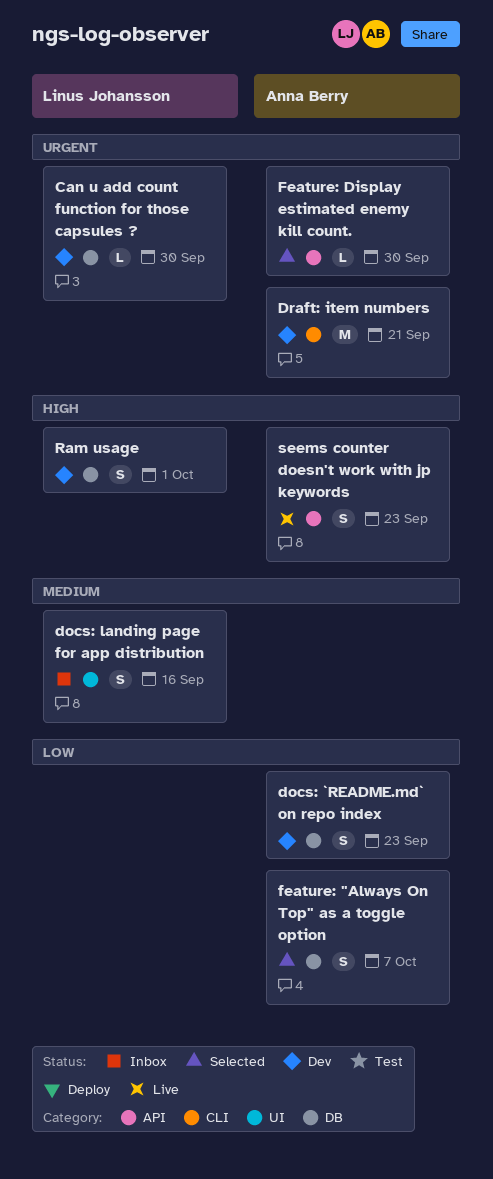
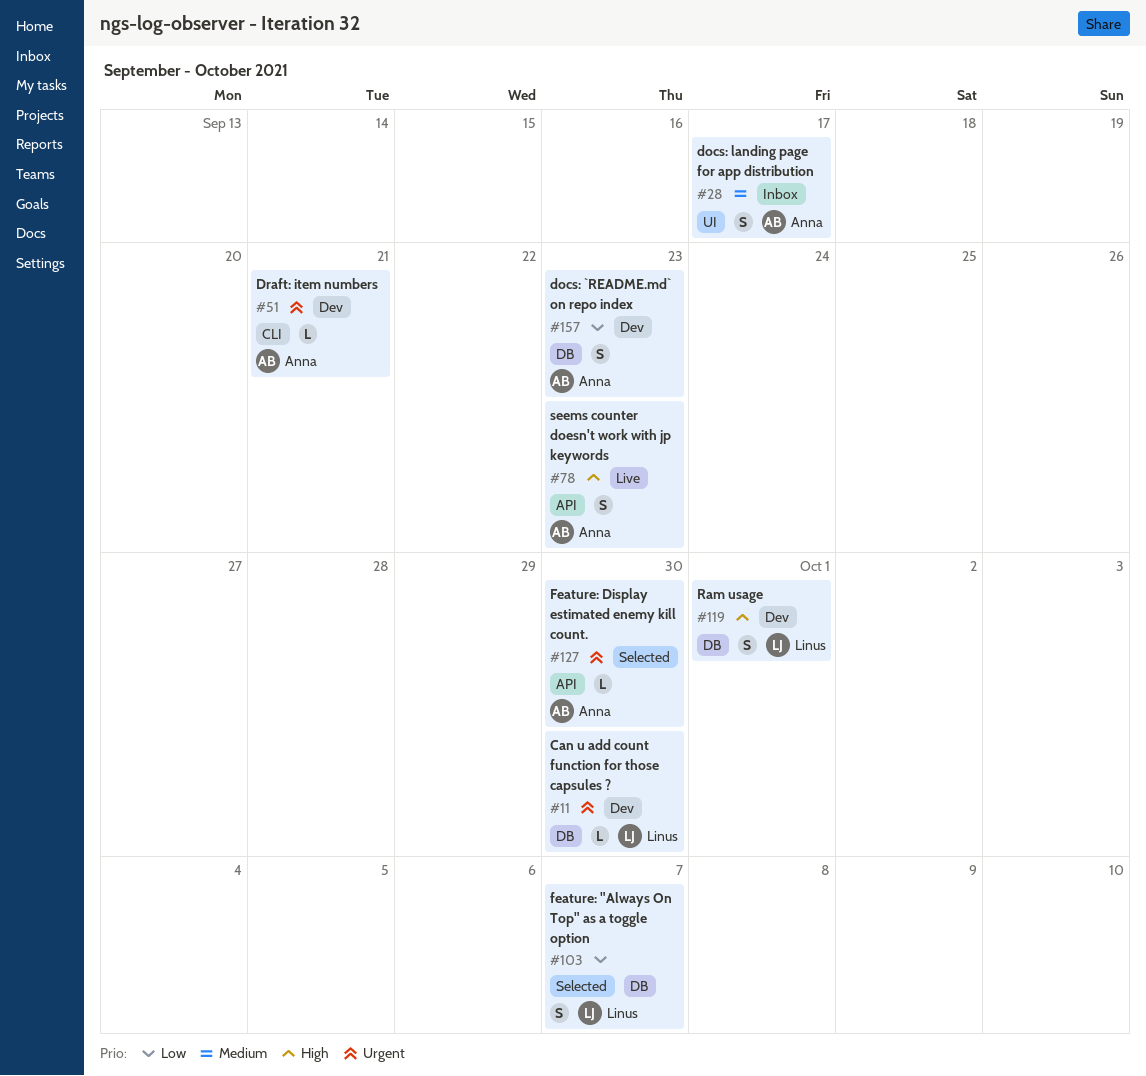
docs: landing page for app distribution, owner: Linus Johansson -> Anna Berry
docs: landing page for app distribution, due: Sep 16 -> Sep 17
Draft: item numbers, estimate: M -> L
feature: "Always On Top" as a toggle option, owner: Anna Berry -> Linus Johansson

